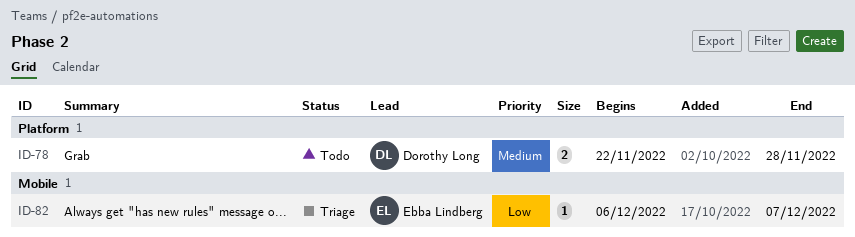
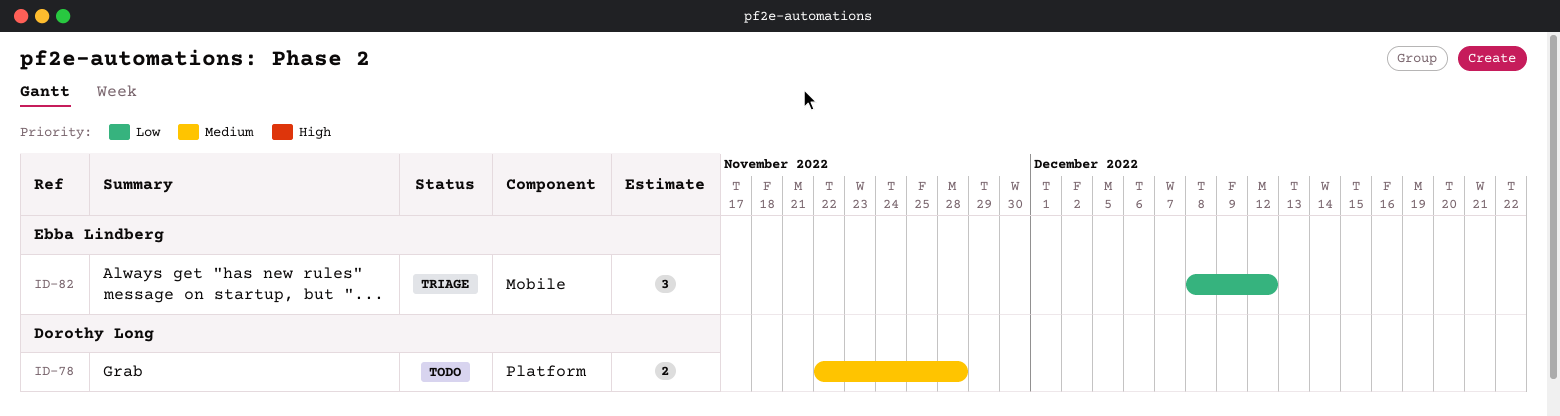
ID-82, estimate: 1 -> 3
ID-82, start: Dec 6 -> Dec 8
ID-82, due: Dec 7 -> Dec 12

